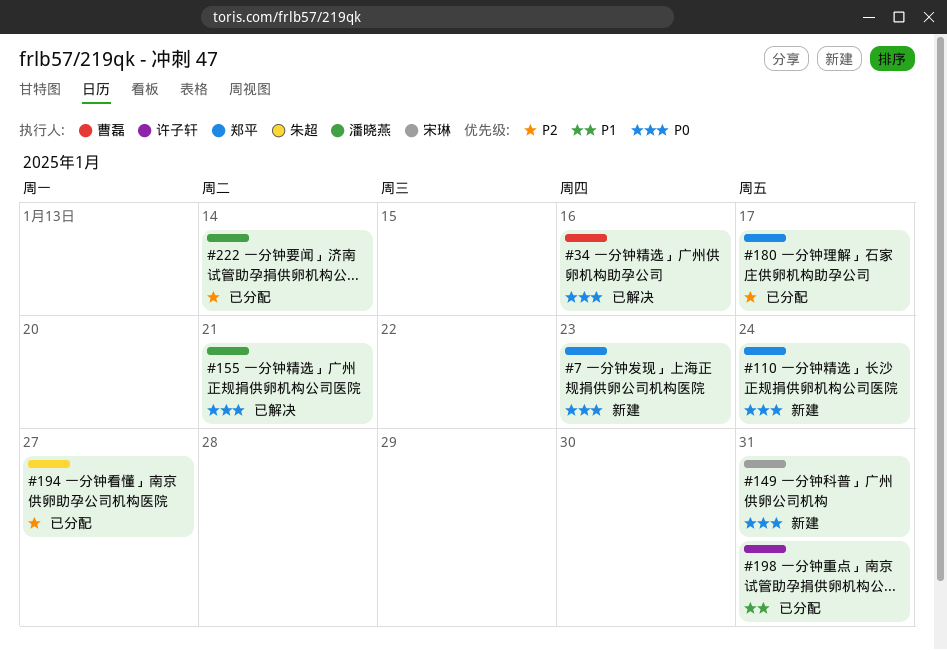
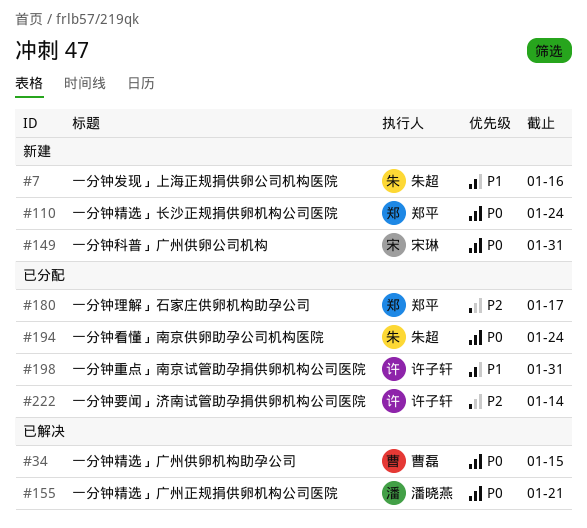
#7, owner: 郑平 -> 朱超
#7, priority: P0 -> P1
#7, due: Jan 23 -> Jan 16
#34, due: Jan 16 -> Jan 15
#194, priority: P2 -> P0
#194, due: Jan 27 -> Jan 24
#222, owner: 潘晓燕 -> 许子轩

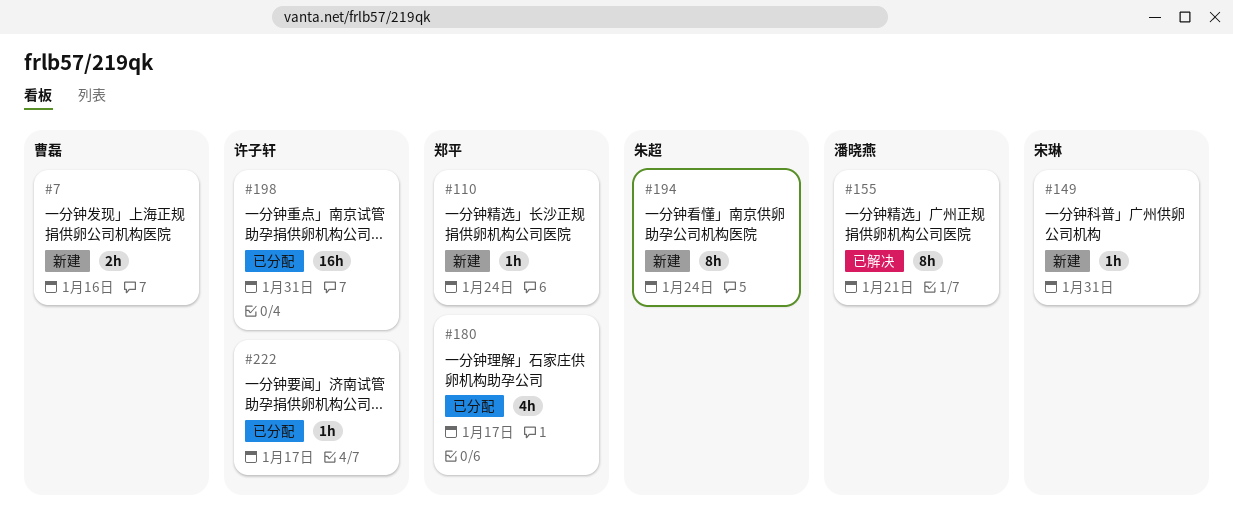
#7, owner: 朱超 -> 曹磊
#34: present -> none
#194, status: 已分配 -> 新建
#222, due: Jan 14 -> Jan 17

